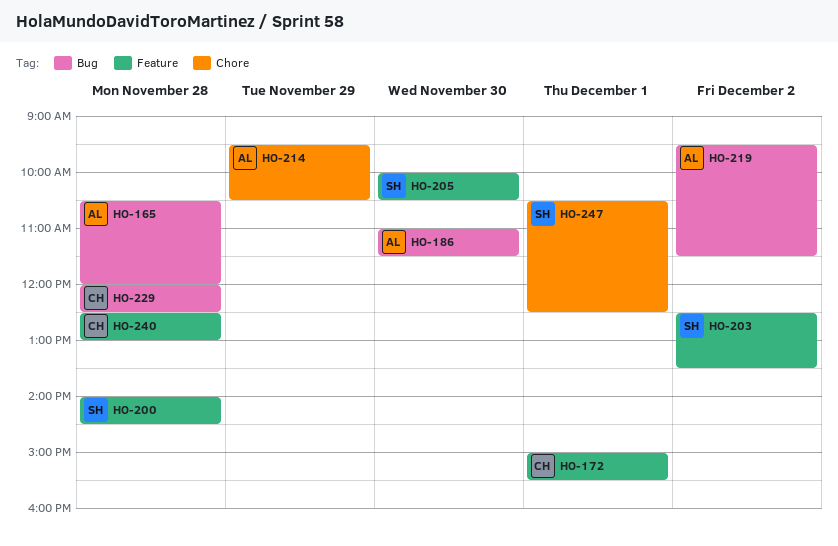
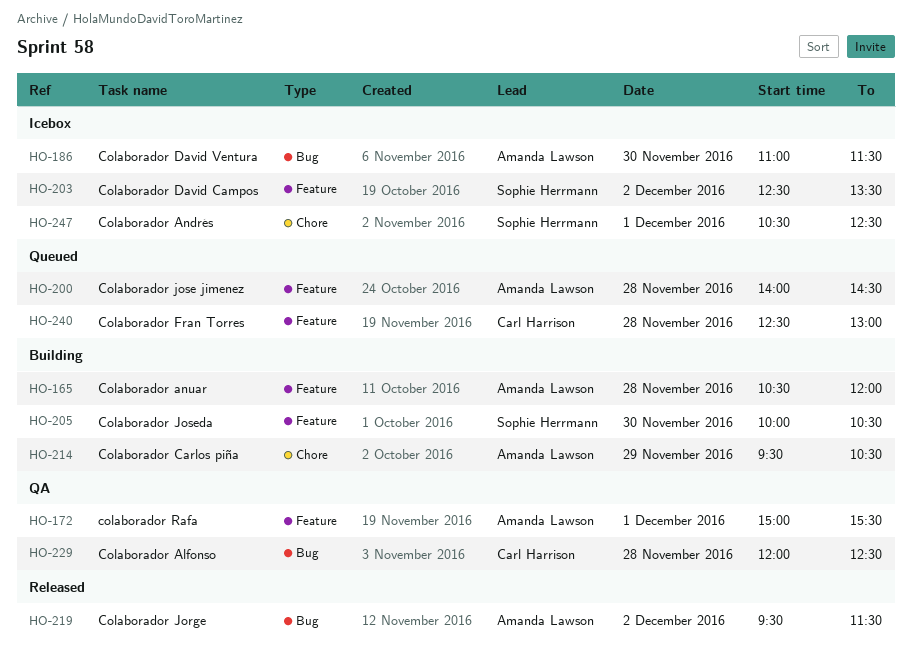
HO-165, label: Bug -> Feature
HO-172, owner: Carl Harrison -> Amanda Lawson
HO-200, owner: Sophie Herrmann -> Amanda Lawson

